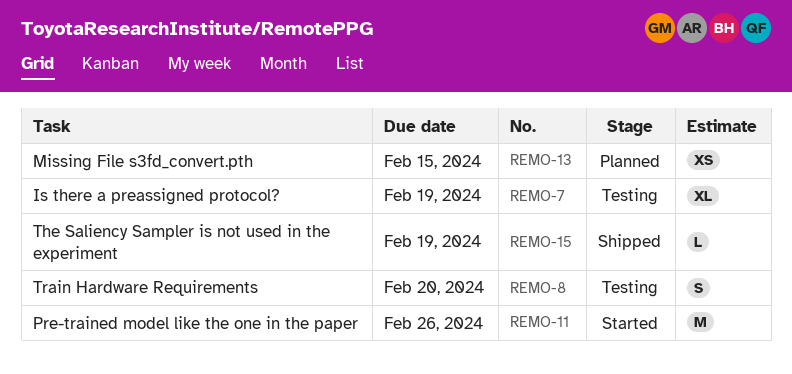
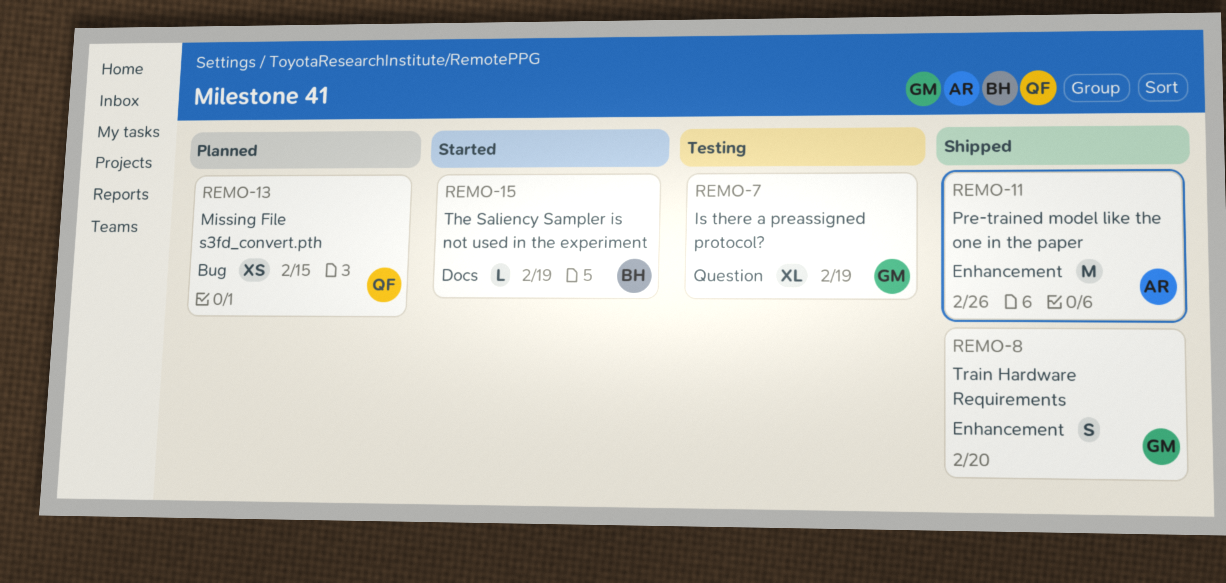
REMO-8, status: Testing -> Shipped
REMO-11, status: Started -> Shipped
REMO-15, status: Shipped -> Started

